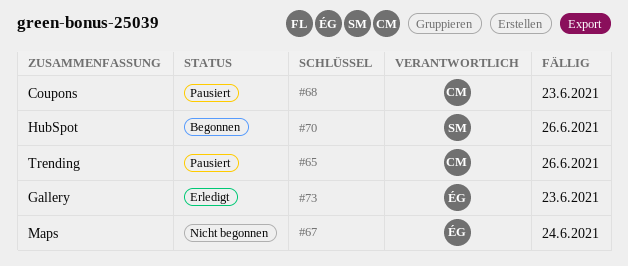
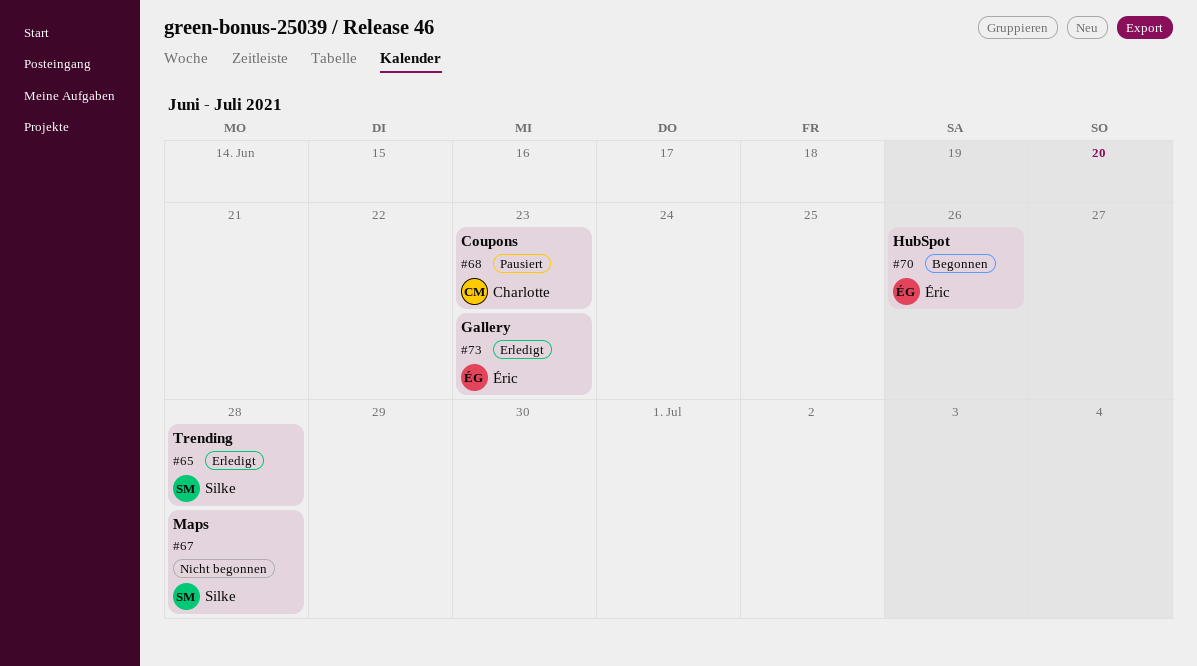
#65, status: Pausiert -> Erledigt
#65, owner: Charlotte -> Silke
#65, due: Jun 26 -> Jun 28
#67, owner: Éric -> Silke
#67, due: Jun 24 -> Jun 28
#70, owner: Silke -> Éric

